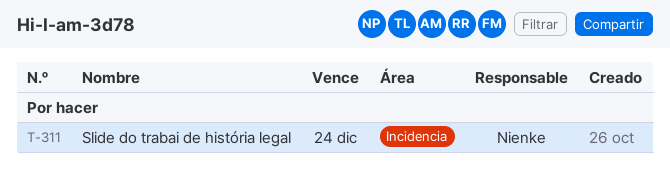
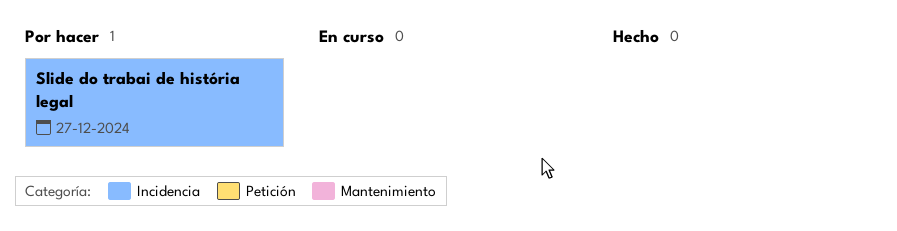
Slide do trabai de história legal, due: Dec 24 -> Dec 27

